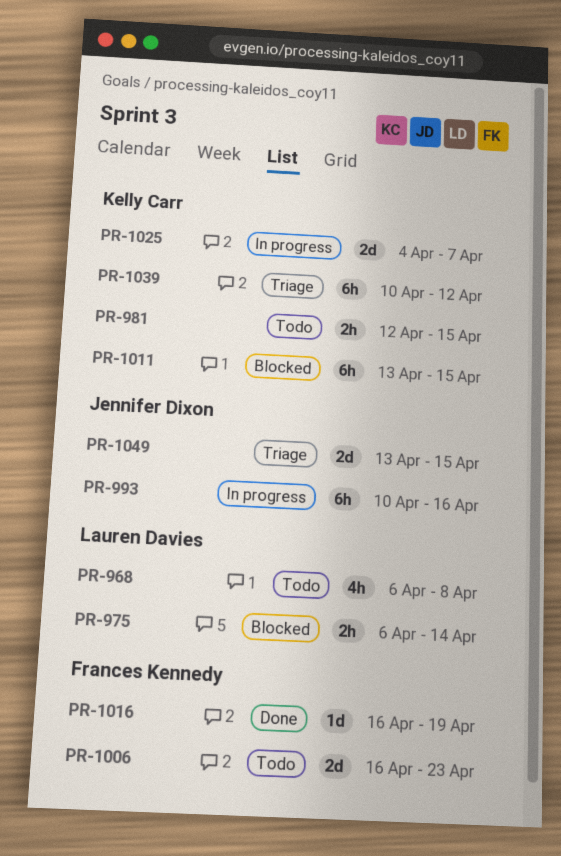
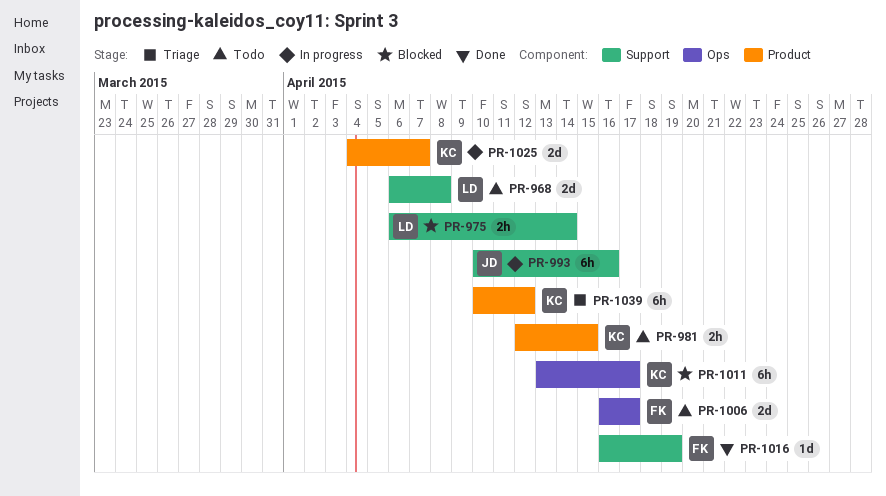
PR-968, estimate: 4h -> 2d
PR-1006, due: Apr 23 -> Apr 17
PR-1011, due: Apr 15 -> Apr 17
PR-1049: present -> none

